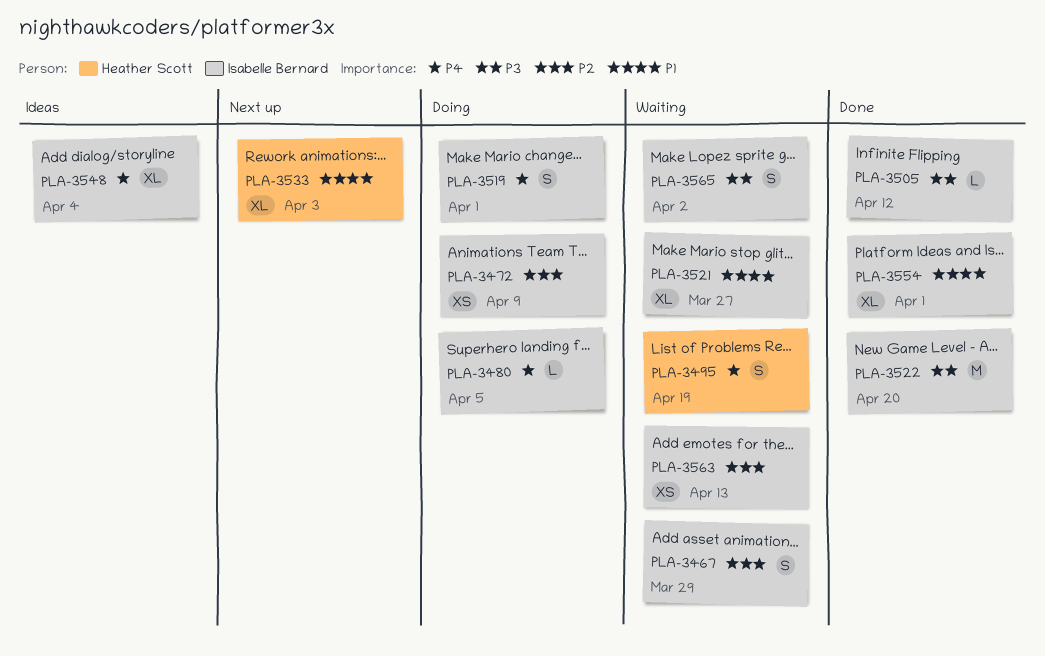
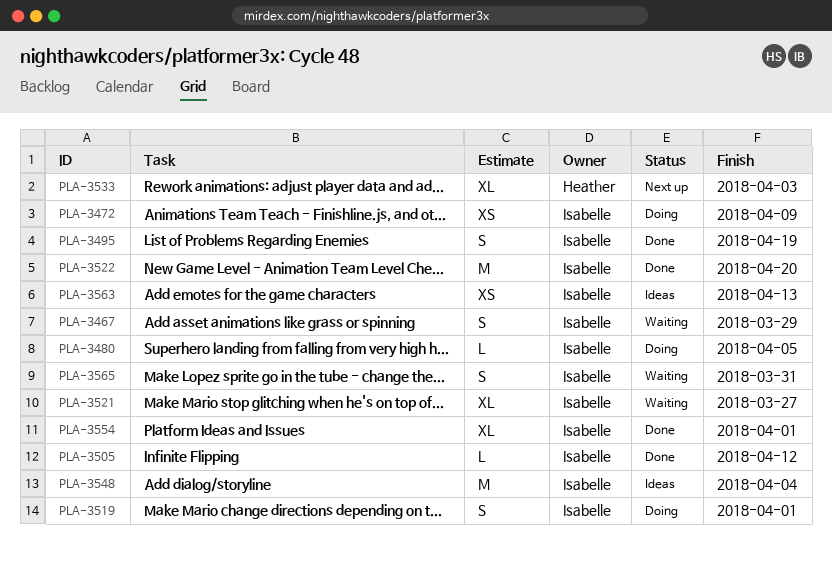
PLA-3495, status: Waiting -> Done
PLA-3495, owner: Heather Scott -> Isabelle Bernard
PLA-3548, estimate: XL -> M
PLA-3563, status: Waiting -> Ideas
PLA-3565, due: Apr 2 -> Mar 31

